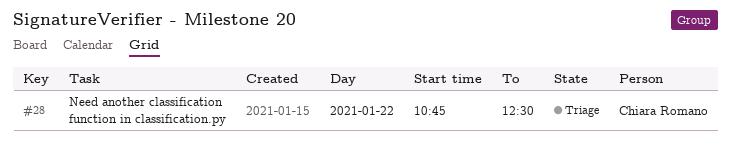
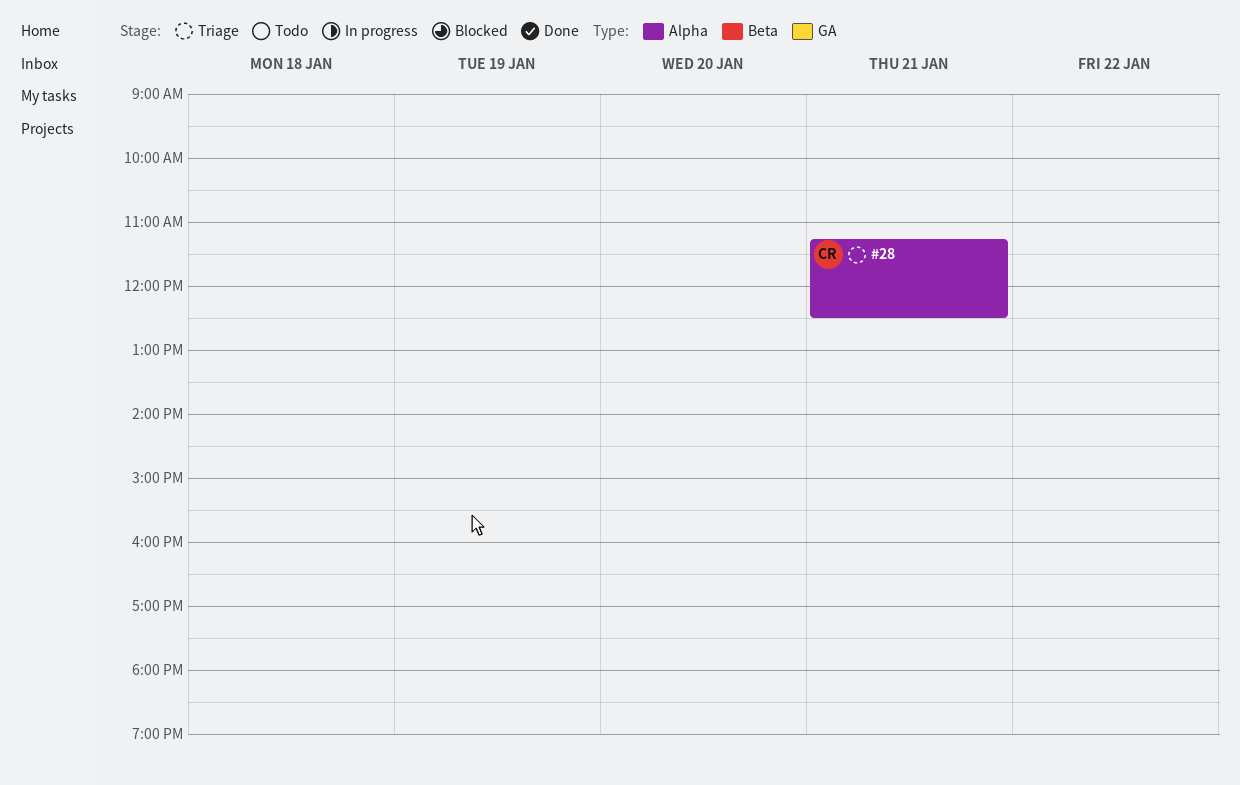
#28, day: Jan 22 -> Jan 21
#28, begins: 10:45 -> 11:15

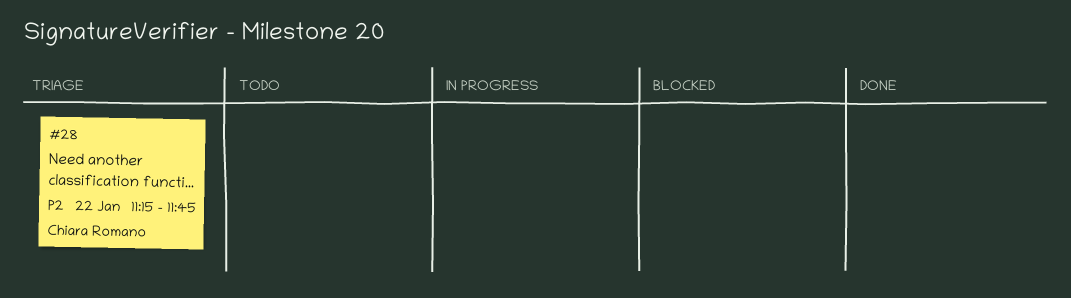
#28, day: Jan 21 -> Jan 22
#28, ends: 12:30 -> 11:45

